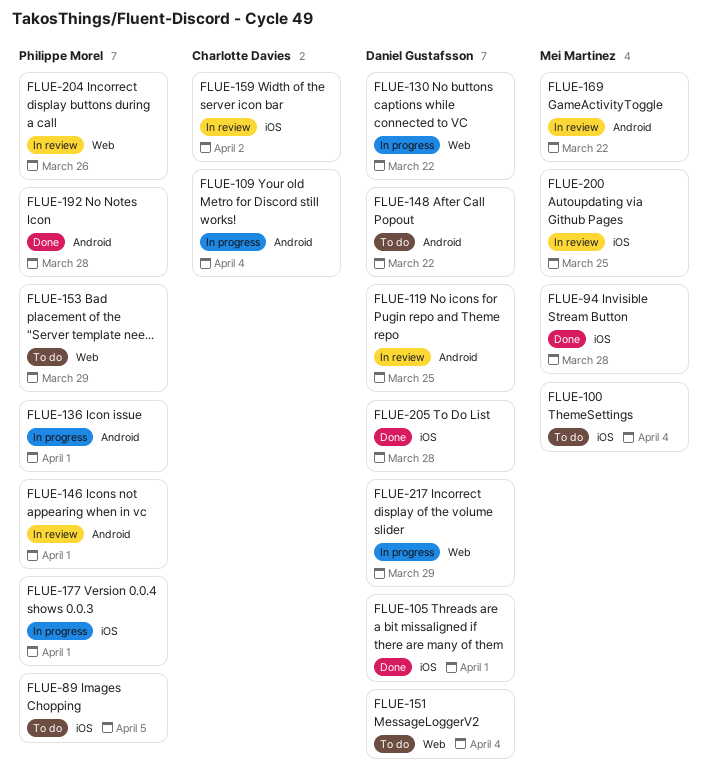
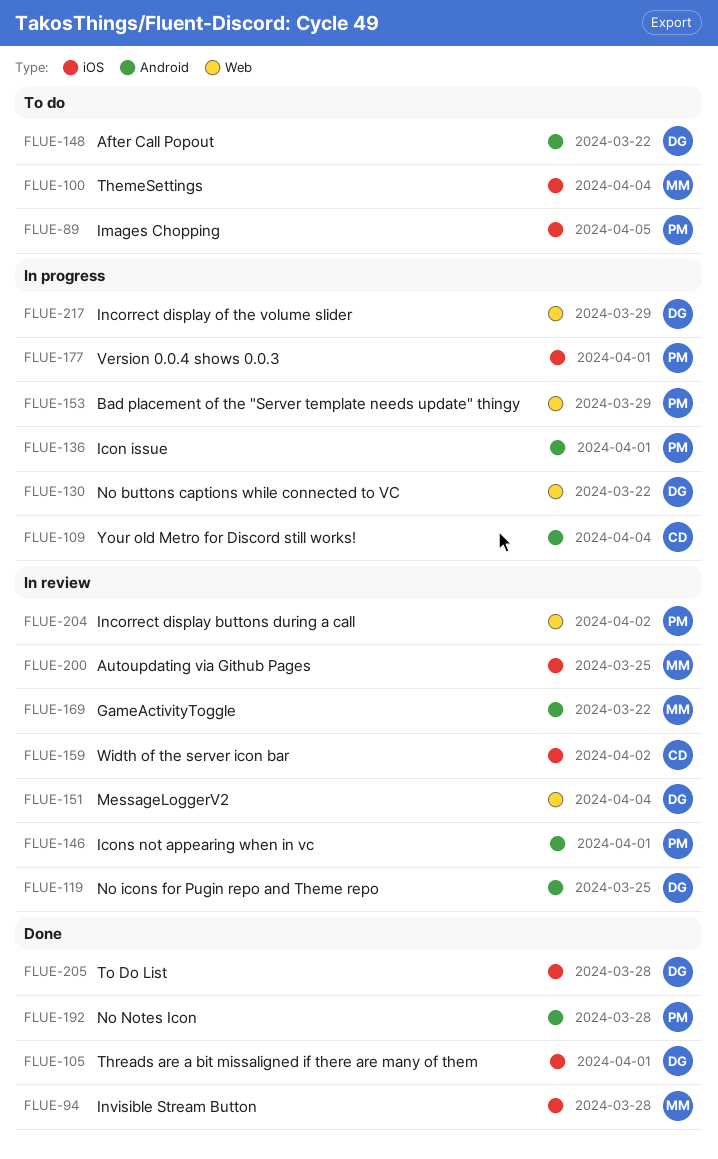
FLUE-151, status: To do -> In review
FLUE-153, status: To do -> In progress
FLUE-204, due: Mar 26 -> Apr 2

